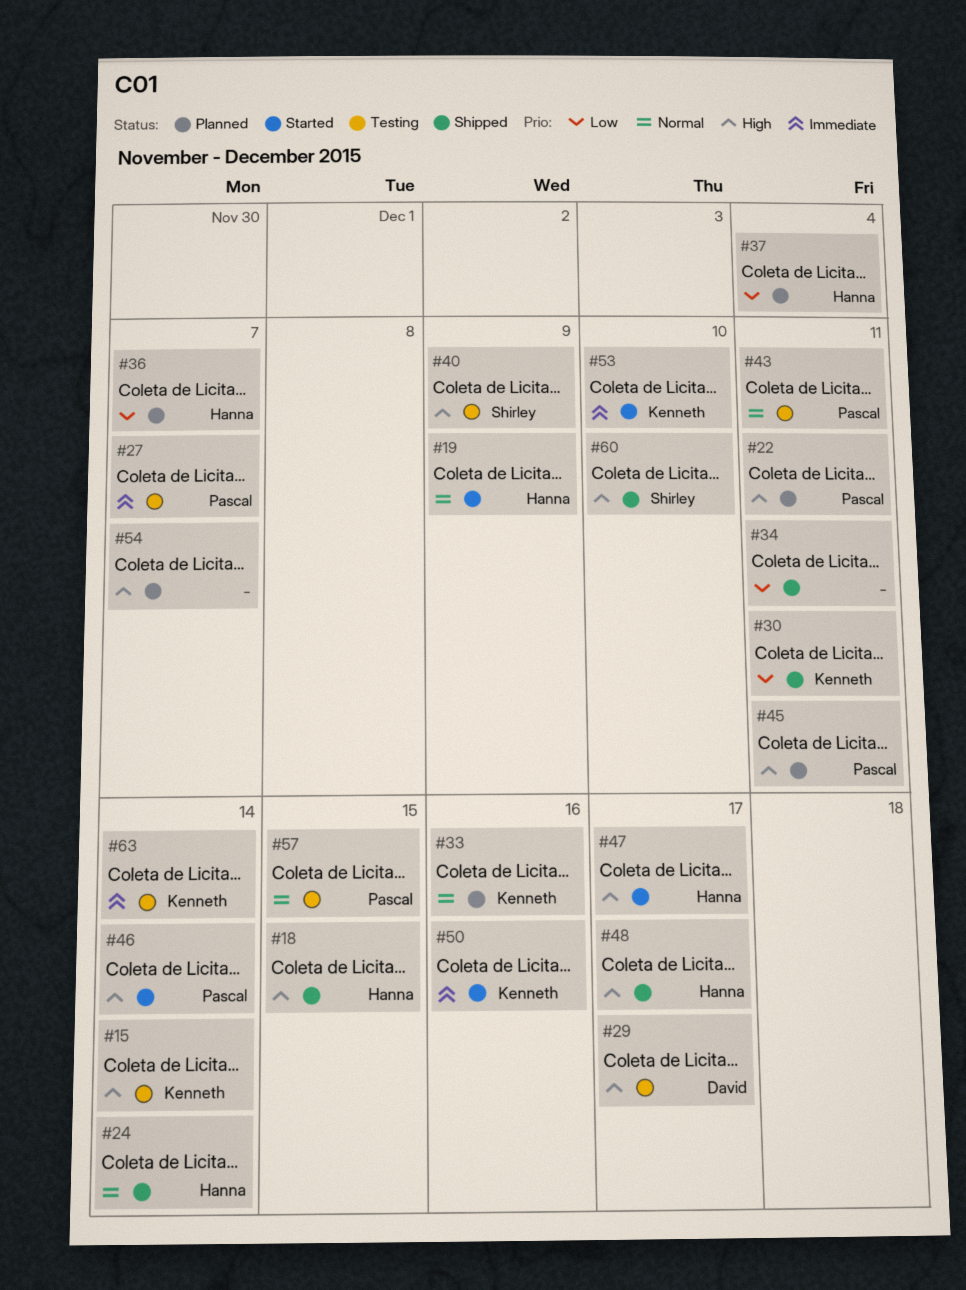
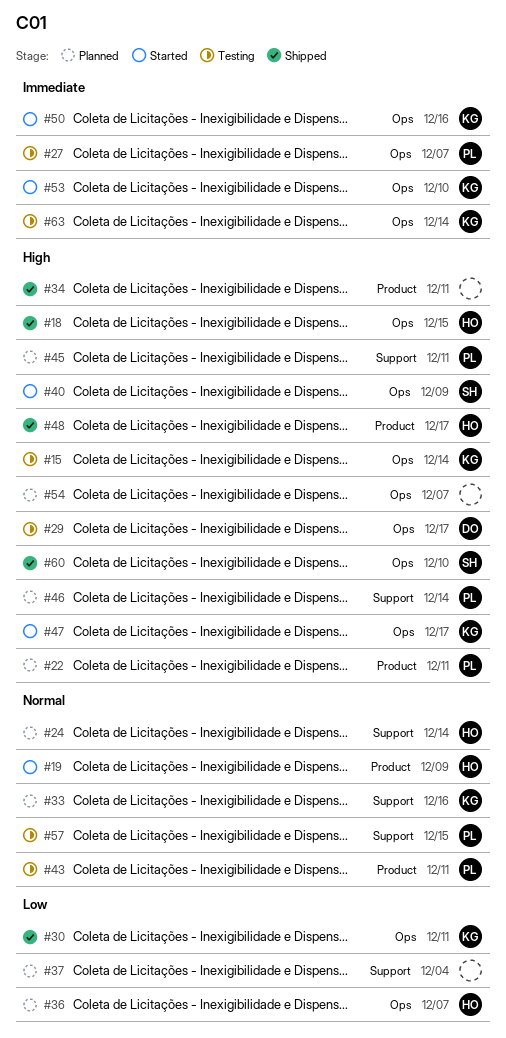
#24, status: Shipped -> Planned
#34, priority: Low -> High
#37, owner: Hanna -> none
#40, status: Testing -> Started
#46, status: Started -> Planned
#47, owner: Hanna -> Kenneth

